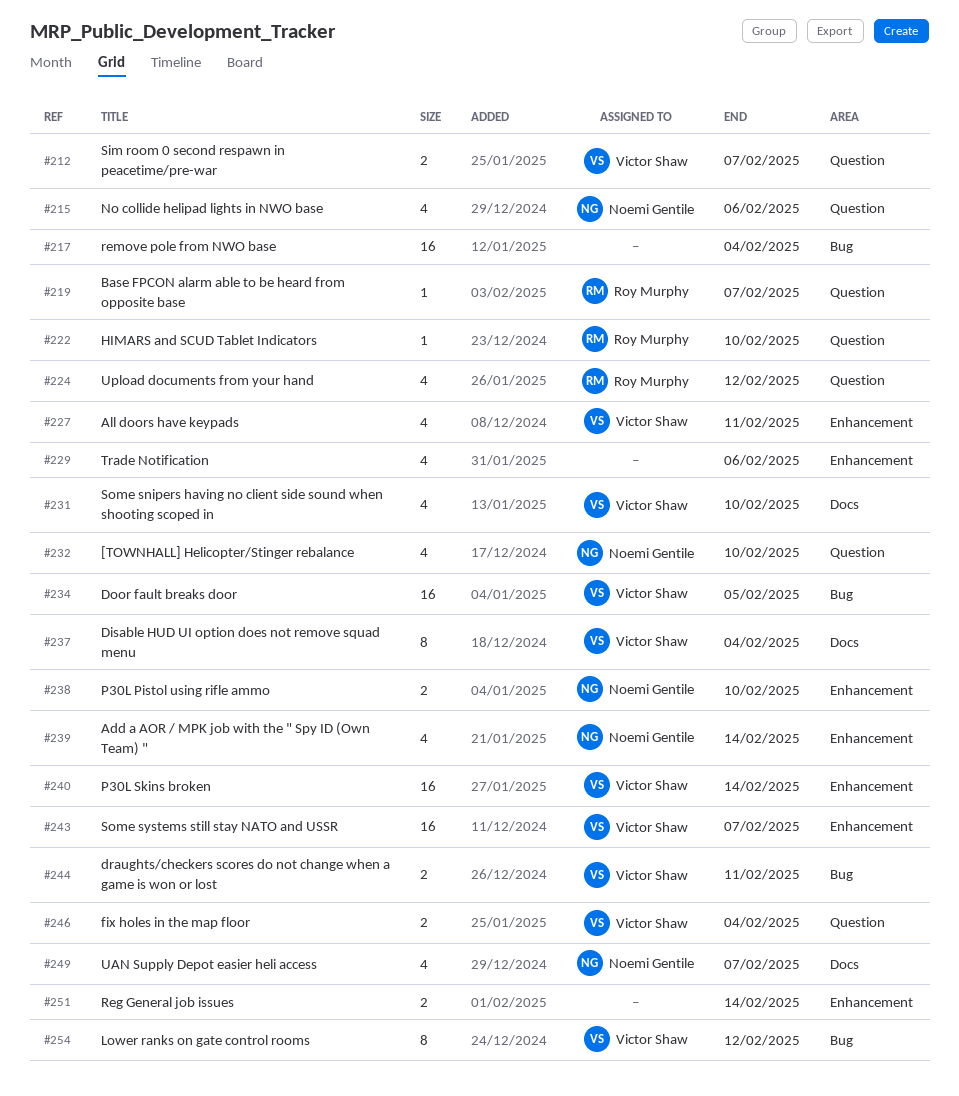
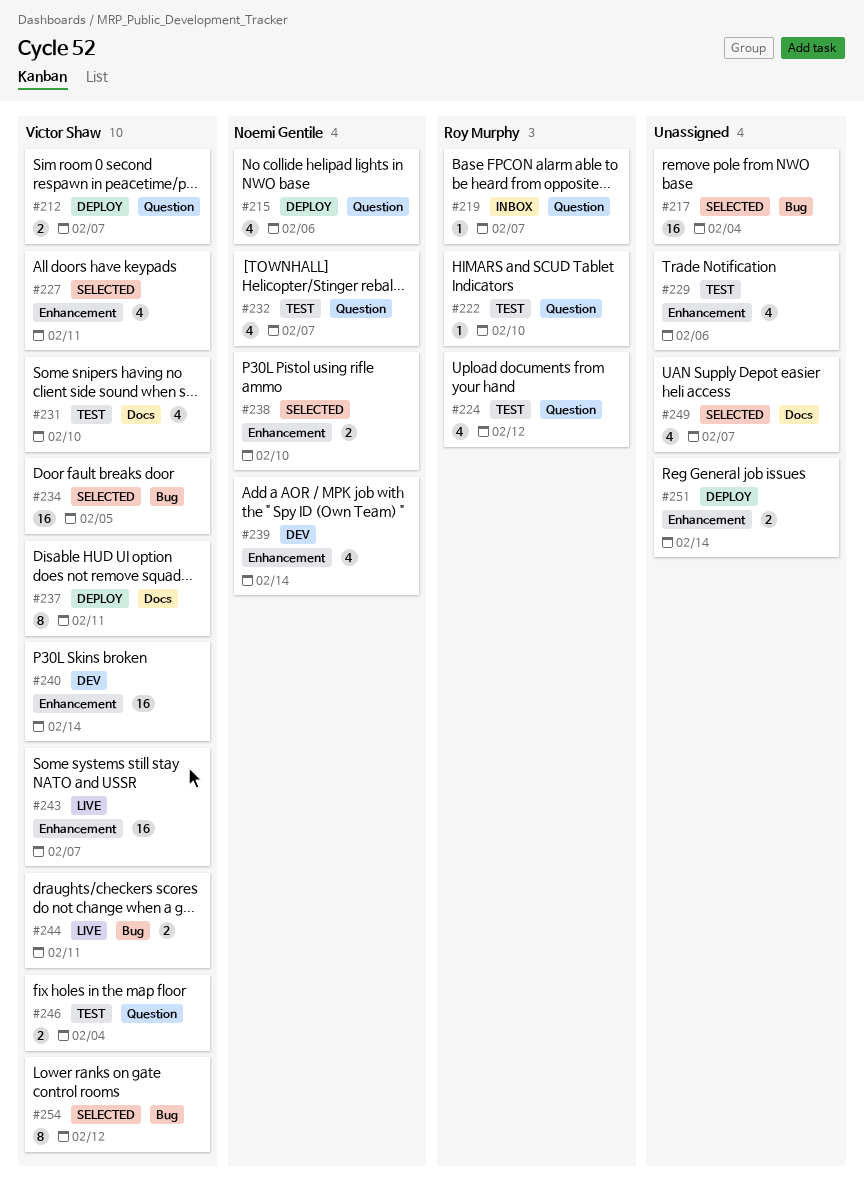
#232, due: Feb 10 -> Feb 7
#237, due: Feb 4 -> Feb 11
#249, owner: Noemi Gentile -> none

